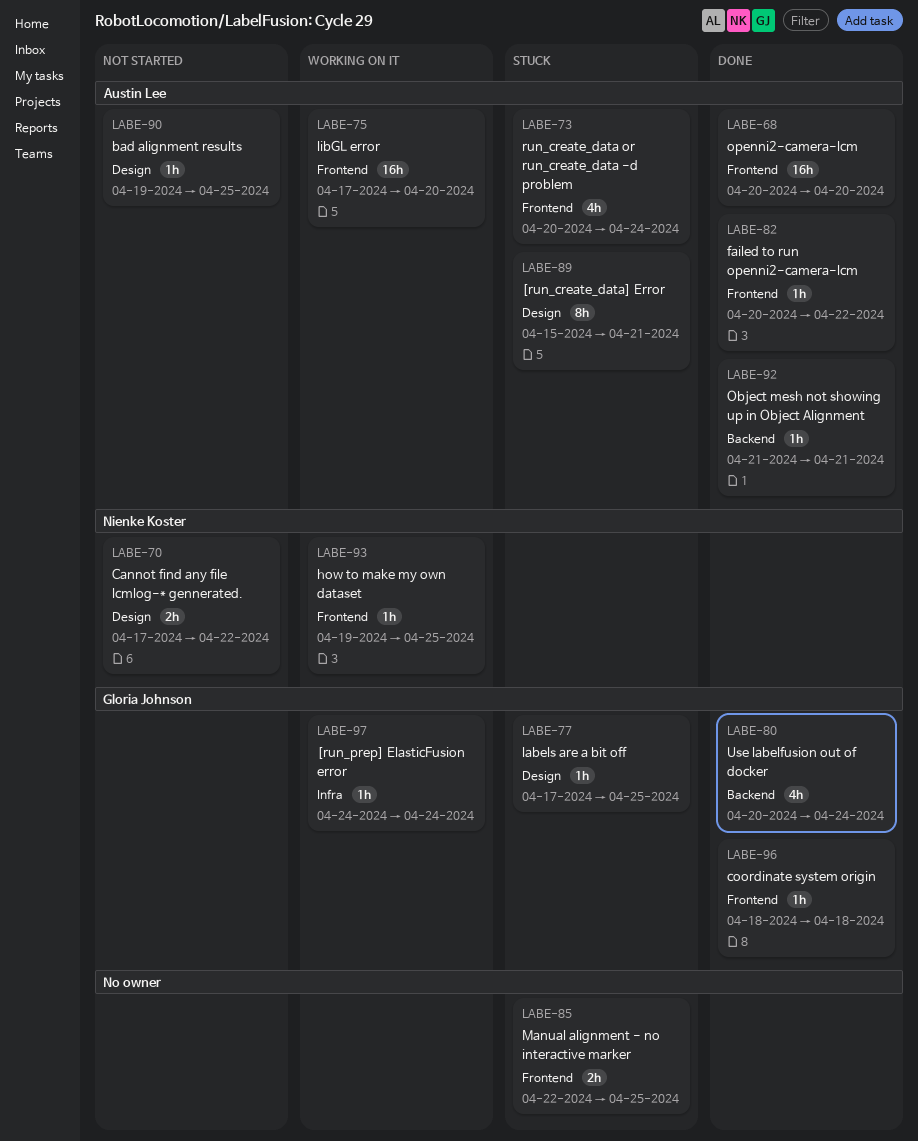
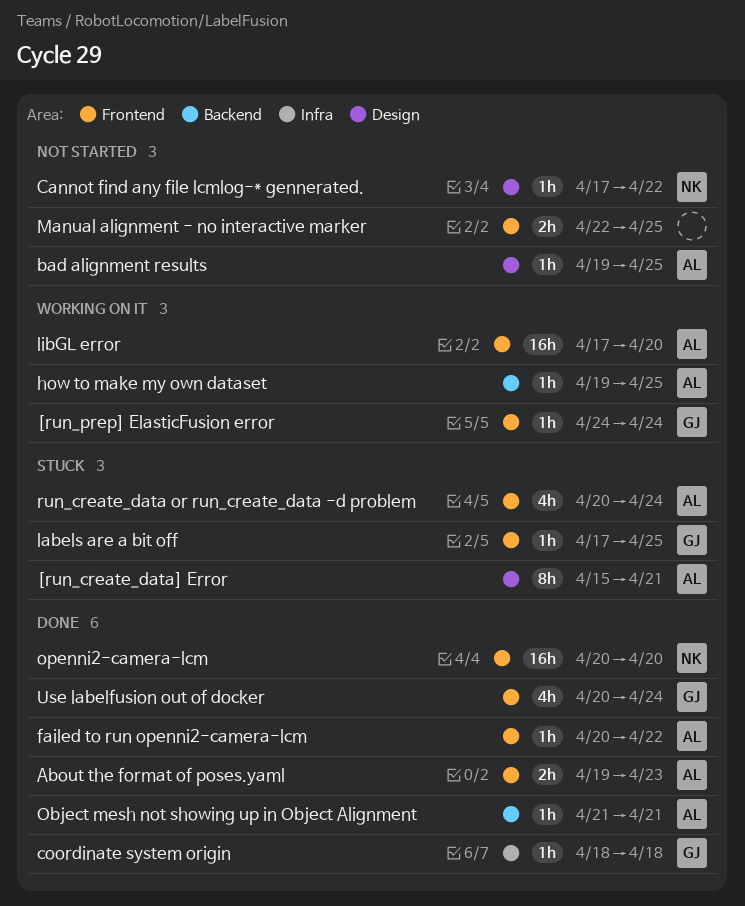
[run_prep] ElasticFusion error, label: Infra -> Frontend
About the format of poses.yaml: none -> present
Cannot find any file lcmlog-* gennerated., estimate: 2h -> 1h
coordinate system origin, label: Frontend -> Infra
how to make my own dataset, owner: Nienke Koster -> Austin Lee
how to make my own dataset, label: Frontend -> Backend
labels are a bit off, label: Design -> Frontend
Manual alignment - no interactive marker, status: Stuck -> Not started
openni2-camera-lcm, owner: Austin Lee -> Nienke Koster
Use labelfusion out of docker, label: Backend -> Frontend

